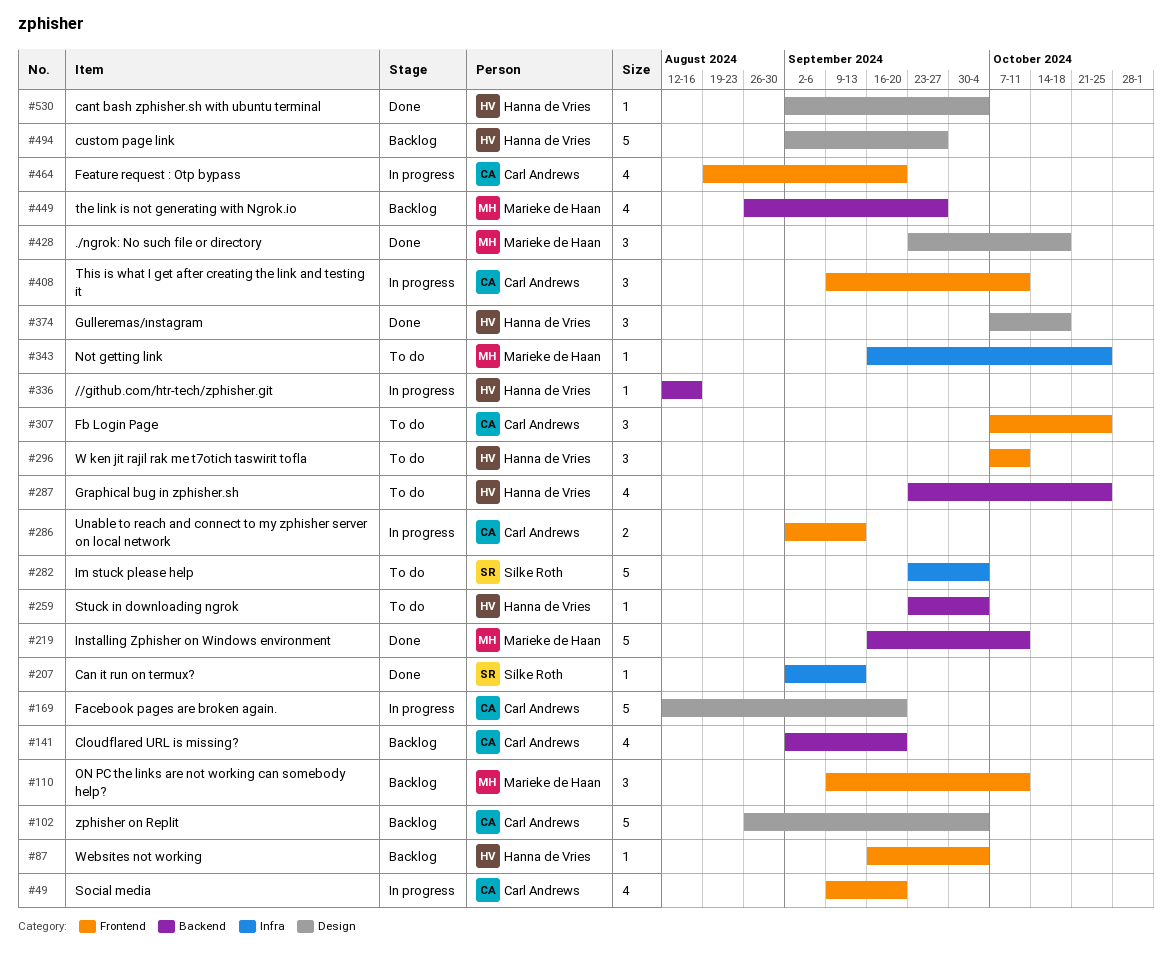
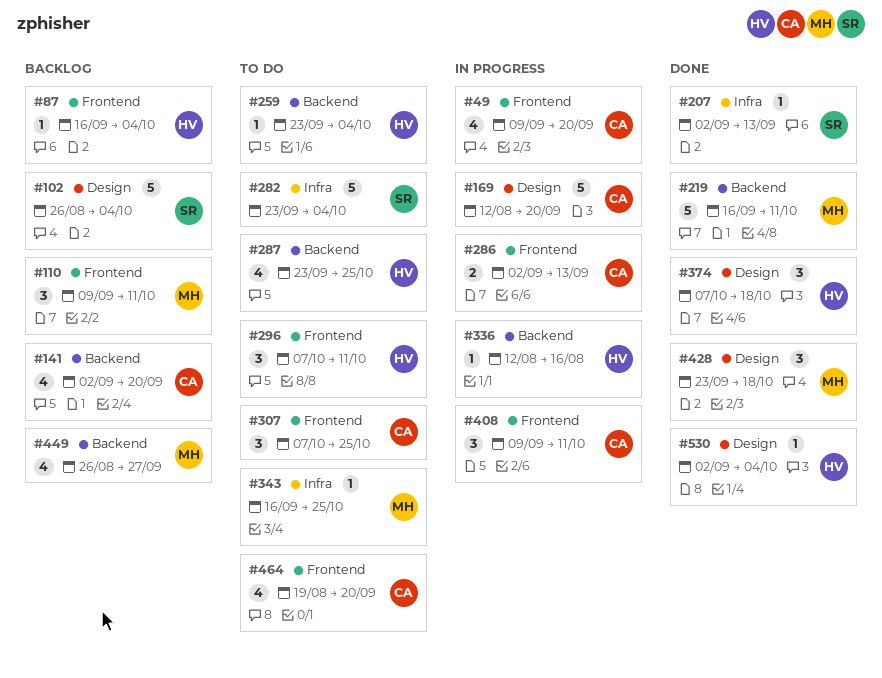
#102, owner: Carl Andrews -> Silke Roth
#464, status: In progress -> To do
#494: present -> none

